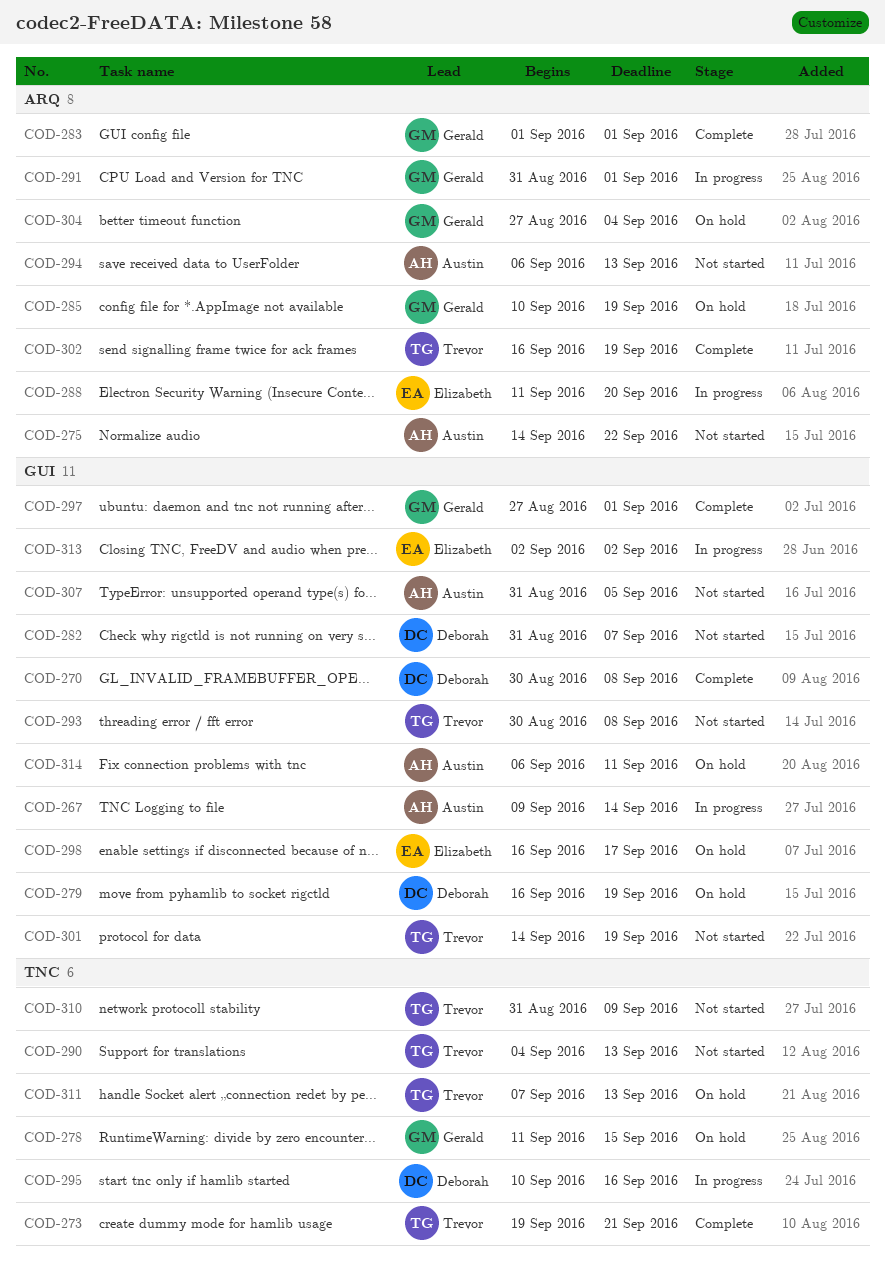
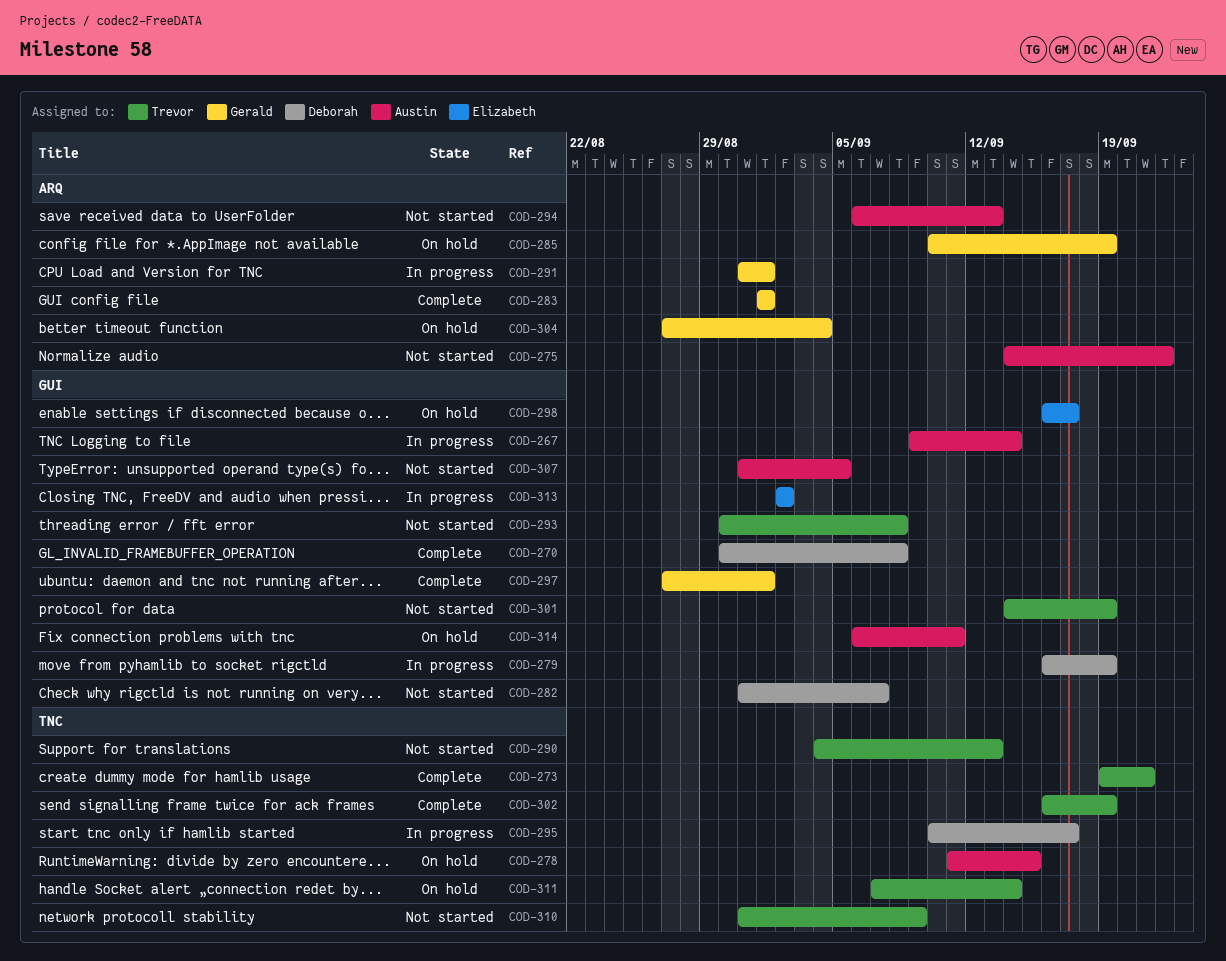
COD-278, owner: Gerald -> Austin
COD-279, status: On hold -> In progress
COD-288: present -> none
COD-295, due: Sep 16 -> Sep 17
COD-302, label: ARQ -> TNC
COD-311, due: Sep 13 -> Sep 14

